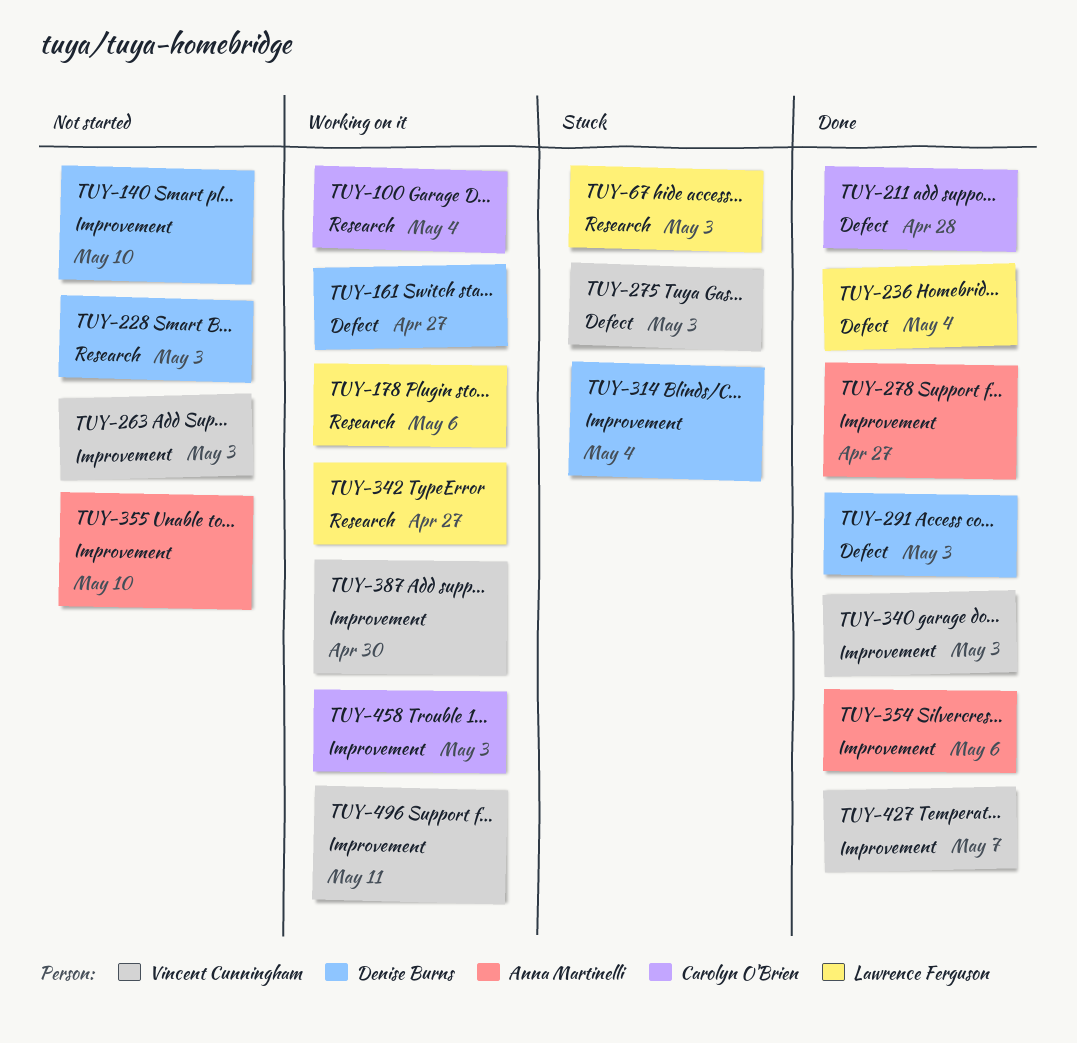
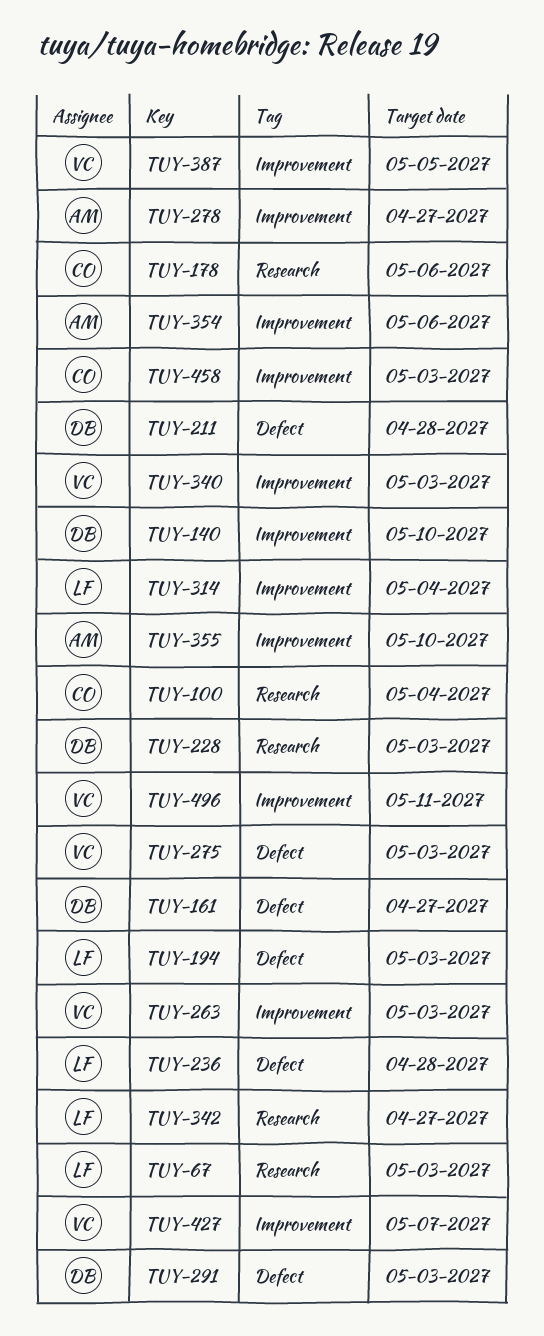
TUY-178, owner: Lawrence Ferguson -> Carolyn O'Brien
TUY-194: none -> present
TUY-211, owner: Carolyn O'Brien -> Denise Burns
TUY-236, due: May 4 -> Apr 28
TUY-314, owner: Denise Burns -> Lawrence Ferguson
TUY-387, due: Apr 30 -> May 5

